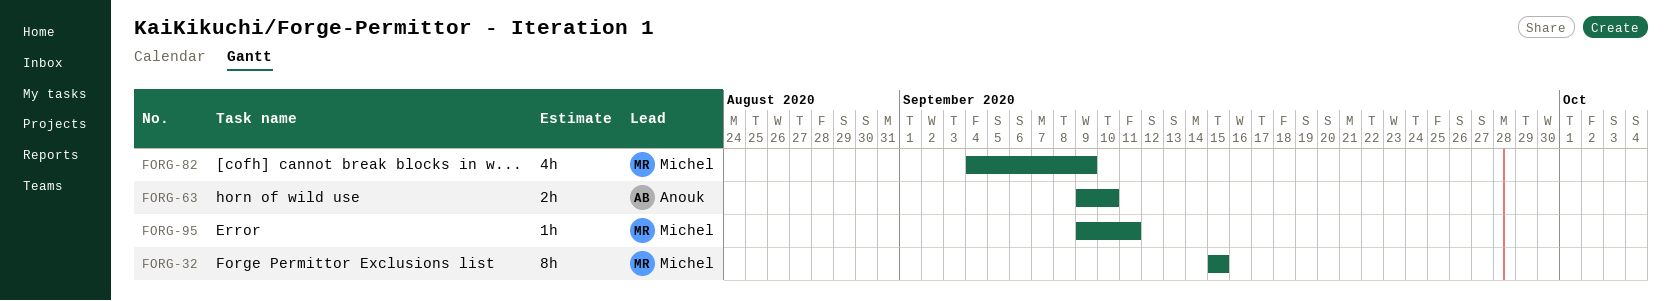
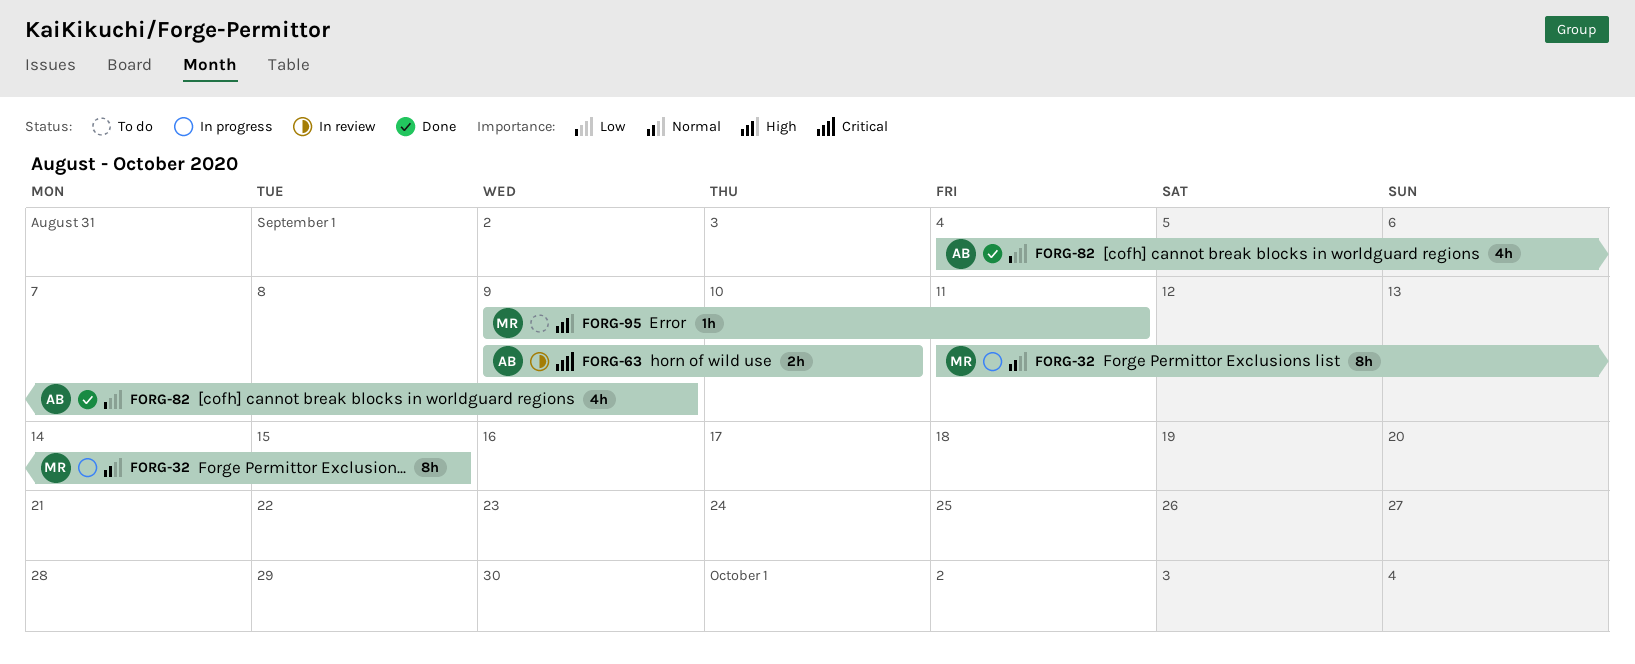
FORG-32, start: Sep 15 -> Sep 11
FORG-82, owner: Michel -> Anouk

